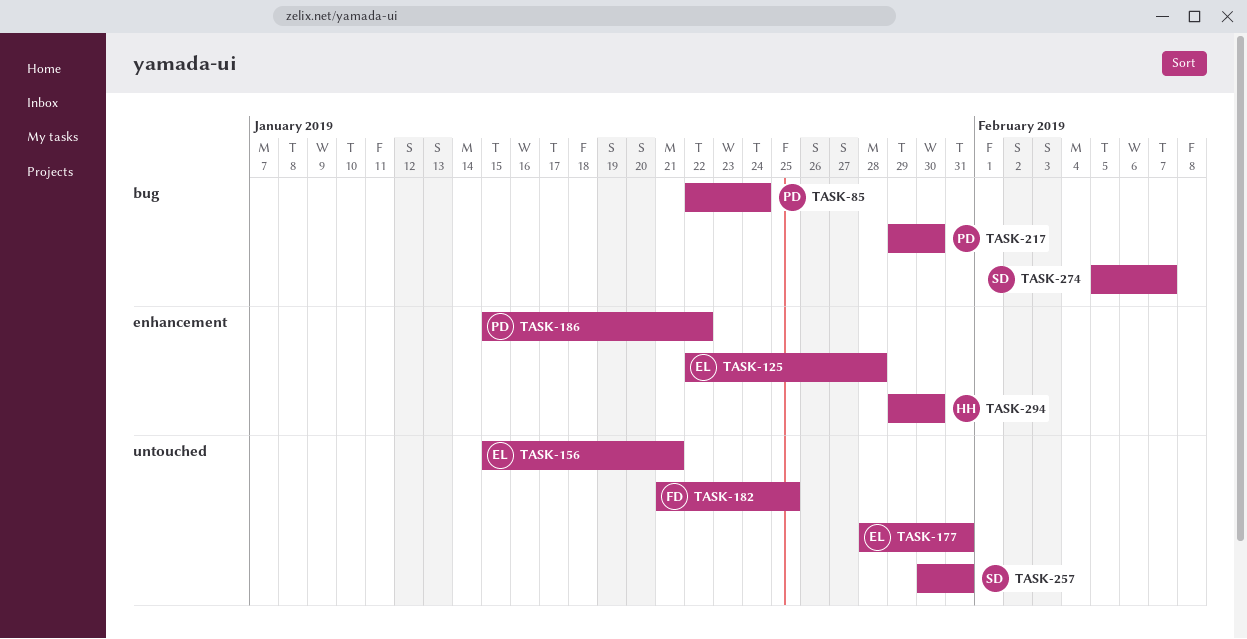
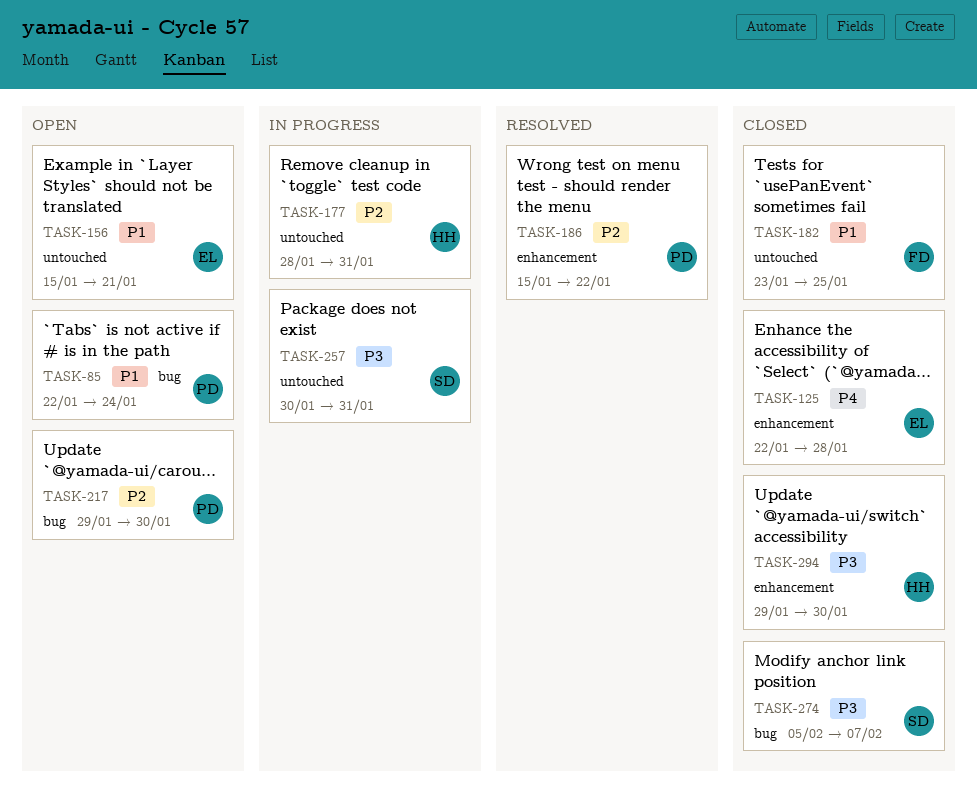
TASK-177, owner: EL -> HH
TASK-182, start: Jan 21 -> Jan 23

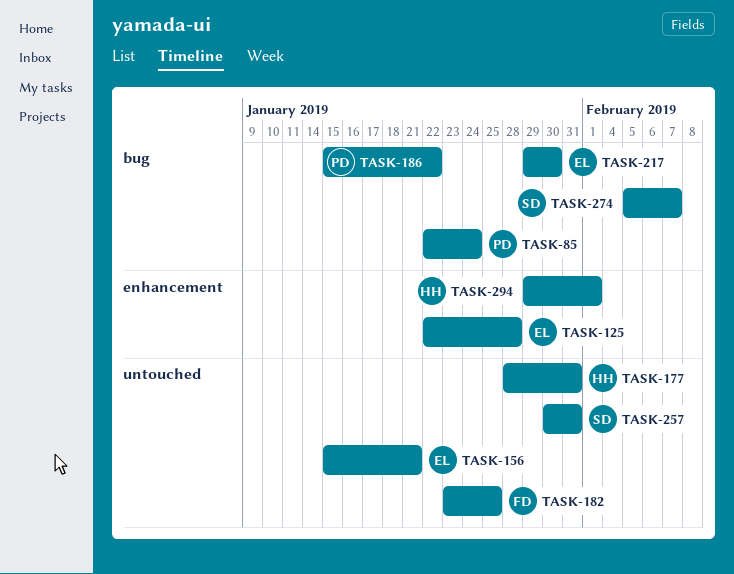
TASK-186, label: enhancement -> bug
TASK-217, owner: PD -> EL
TASK-294, due: Jan 30 -> Feb 1

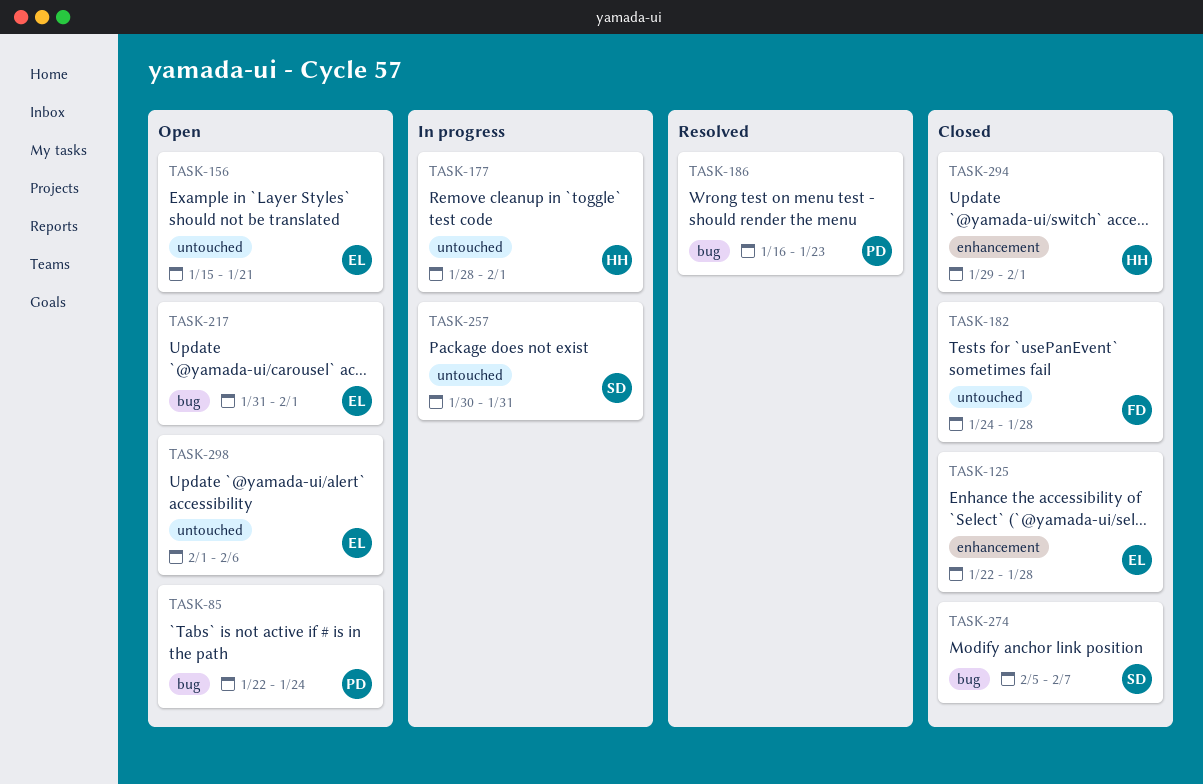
TASK-177, due: Jan 31 -> Feb 1
TASK-182, start: Jan 23 -> Jan 24
TASK-182, due: Jan 25 -> Jan 28
TASK-186, start: Jan 15 -> Jan 16
TASK-186, due: Jan 22 -> Jan 23
TASK-217, start: Jan 29 -> Jan 31
TASK-217, due: Jan 30 -> Feb 1
TASK-298: none -> present

